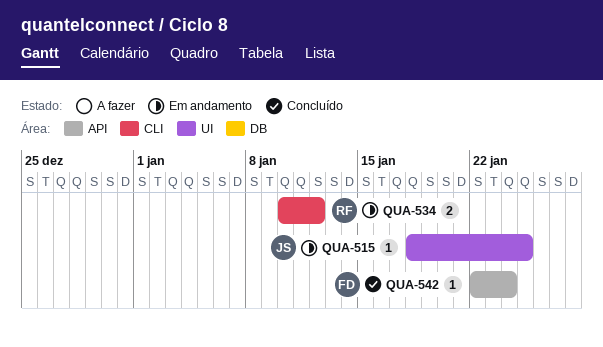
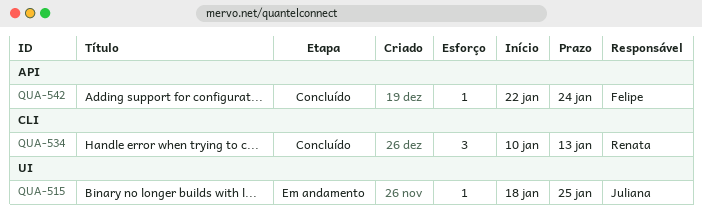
QUA-534, status: Em andamento -> Concluído
QUA-534, estimate: 2 -> 3
QUA-534, due: Jan 12 -> Jan 13

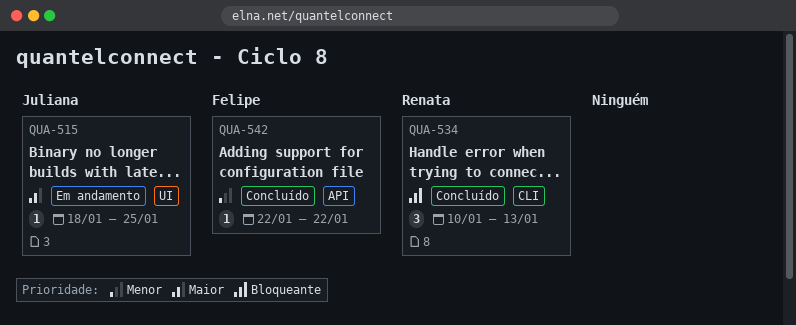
QUA-542, due: Jan 24 -> Jan 22

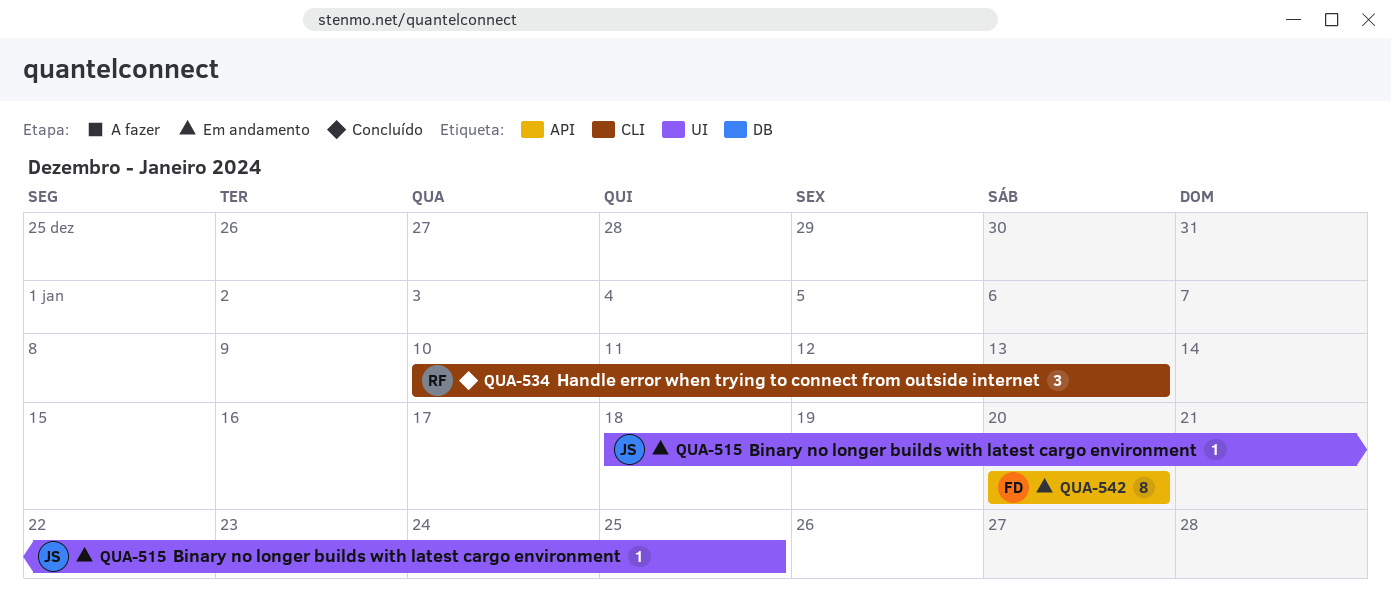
QUA-542, status: Concluído -> Em andamento
QUA-542, estimate: 1 -> 8
QUA-542, start: Jan 22 -> Jan 20
QUA-542, due: Jan 22 -> Jan 20

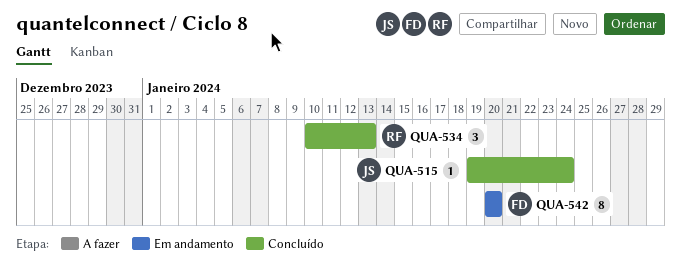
QUA-515, status: Em andamento -> Concluído
QUA-515, start: Jan 18 -> Jan 19
QUA-515, due: Jan 25 -> Jan 24

